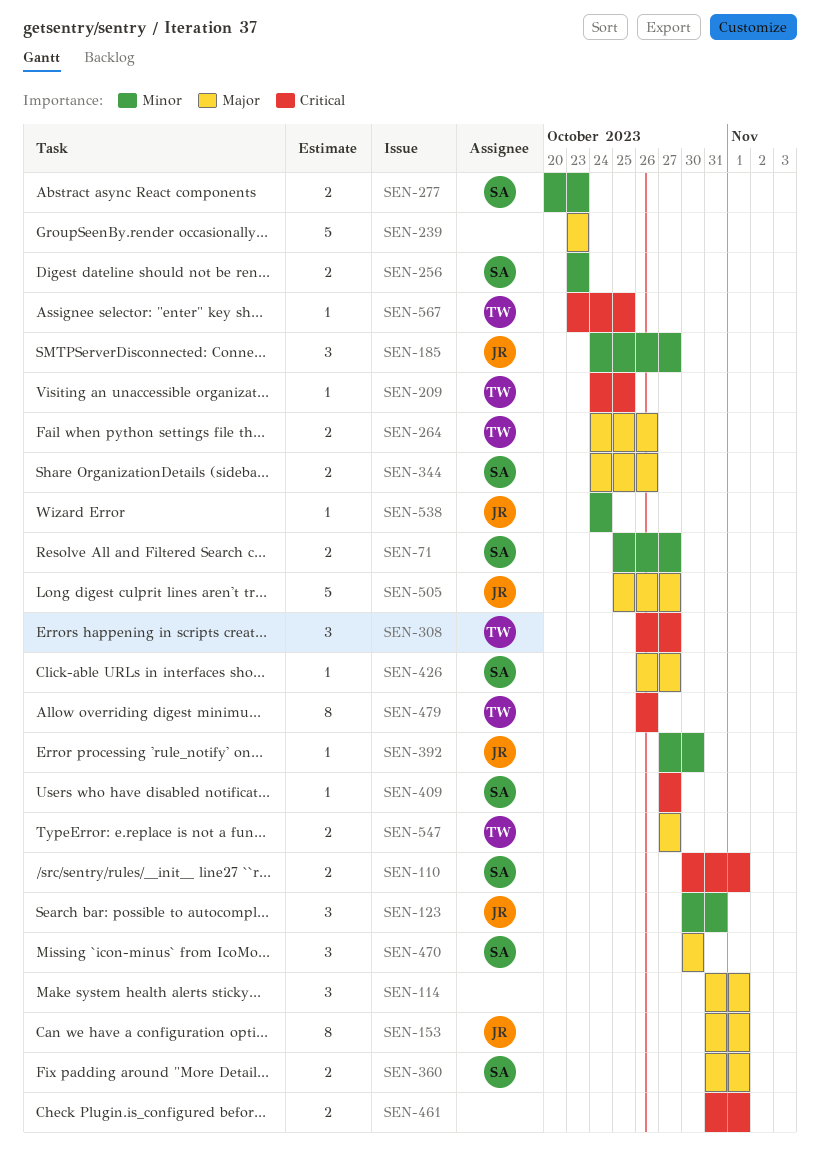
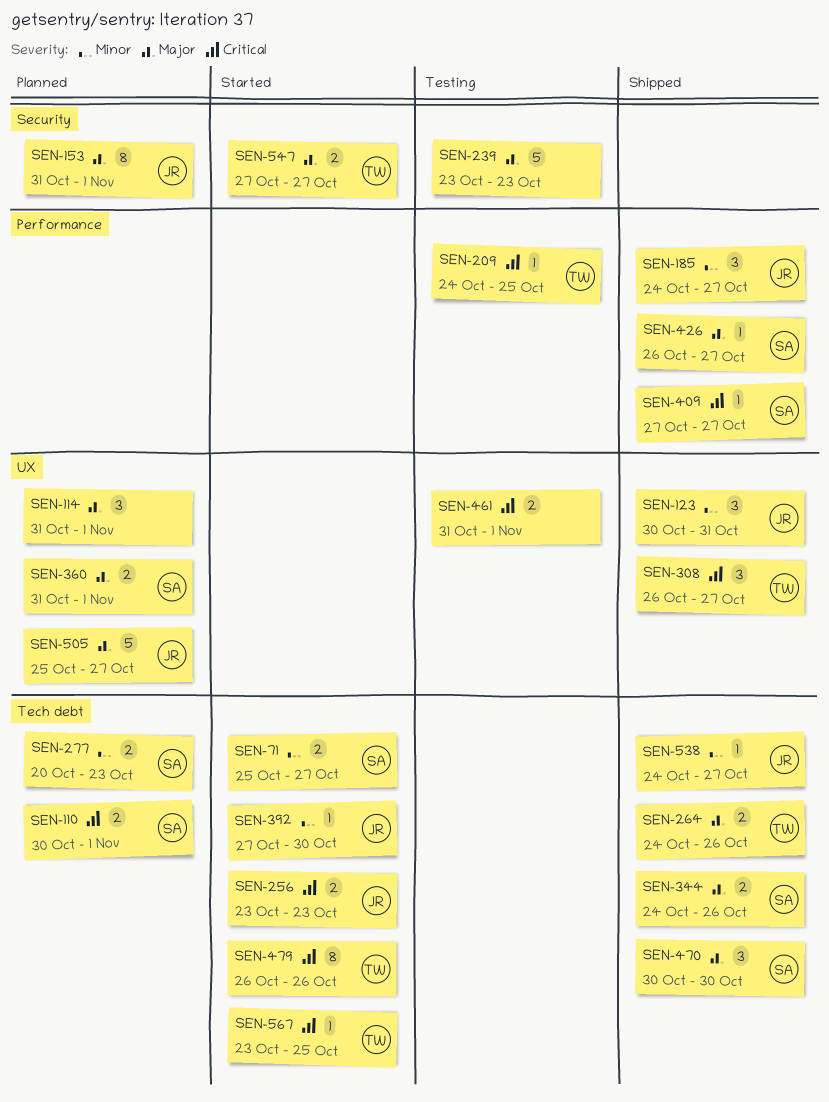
SEN-256, owner: SA -> JR
SEN-256, priority: Minor -> Critical
SEN-538, due: Oct 24 -> Oct 27

